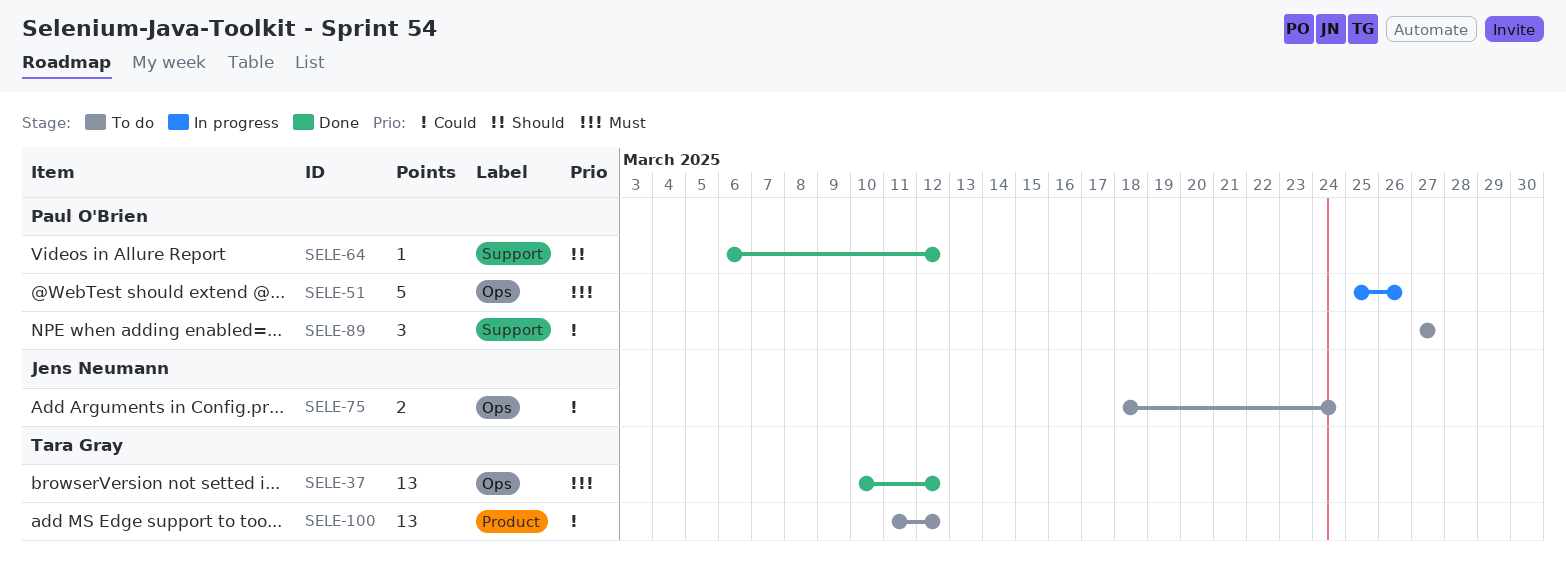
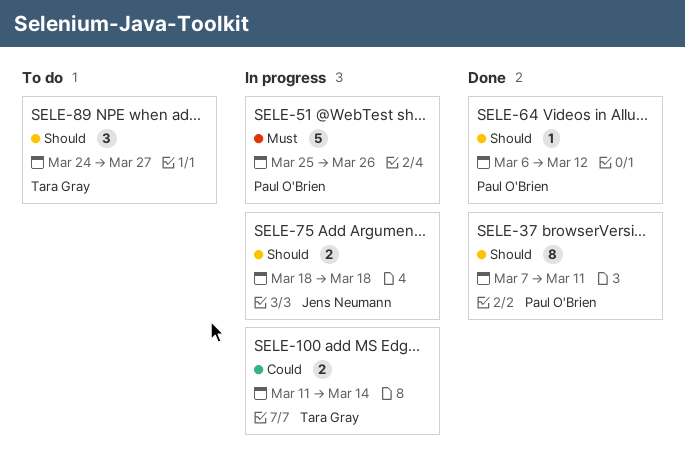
SELE-37, owner: Tara Gray -> Paul O'Brien
SELE-37, priority: Must -> Should
SELE-37, estimate: 13 -> 8
SELE-37, start: Mar 10 -> Mar 7
SELE-37, due: Mar 12 -> Mar 11
SELE-75, status: To do -> In progress
SELE-75, priority: Could -> Should
SELE-75, due: Mar 24 -> Mar 18
SELE-89, owner: Paul O'Brien -> Tara Gray
SELE-89, priority: Could -> Should
SELE-89, start: Mar 27 -> Mar 24
SELE-100, status: To do -> In progress
SELE-100, estimate: 13 -> 2
SELE-100, due: Mar 12 -> Mar 14

